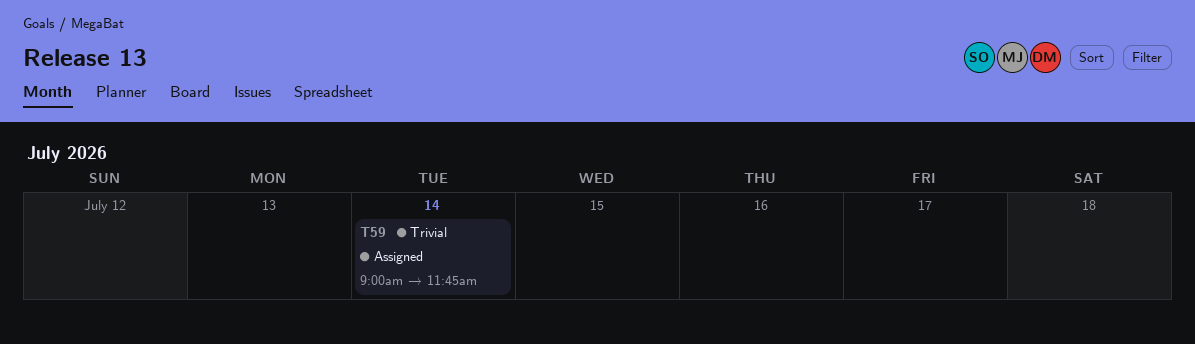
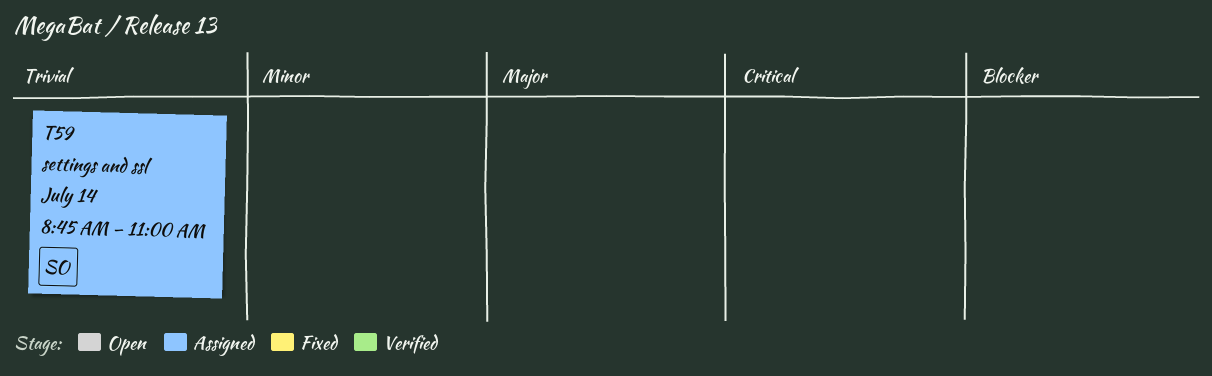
T59, begins: 09:00 -> 08:45
T59, ends: 11:45 -> 11:00

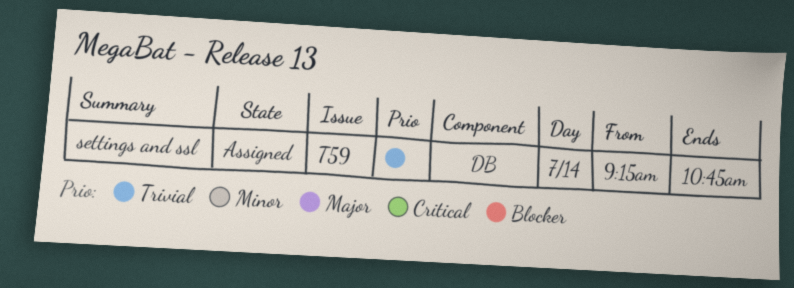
T59, begins: 08:45 -> 09:15
T59, ends: 11:00 -> 10:45

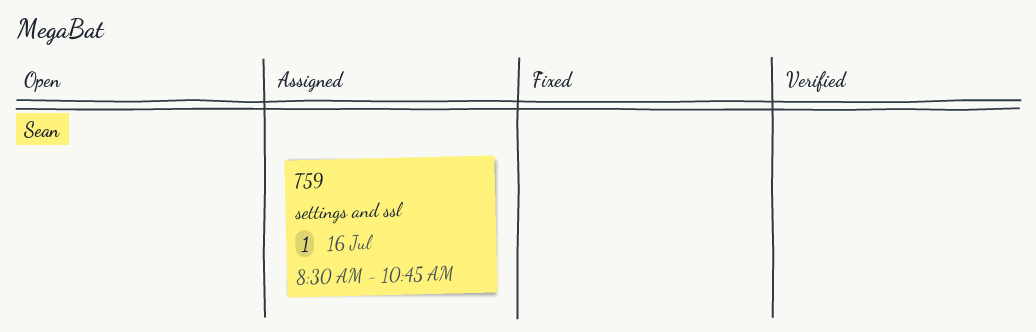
T59, day: Jul 14 -> Jul 16
T59, begins: 09:15 -> 08:30

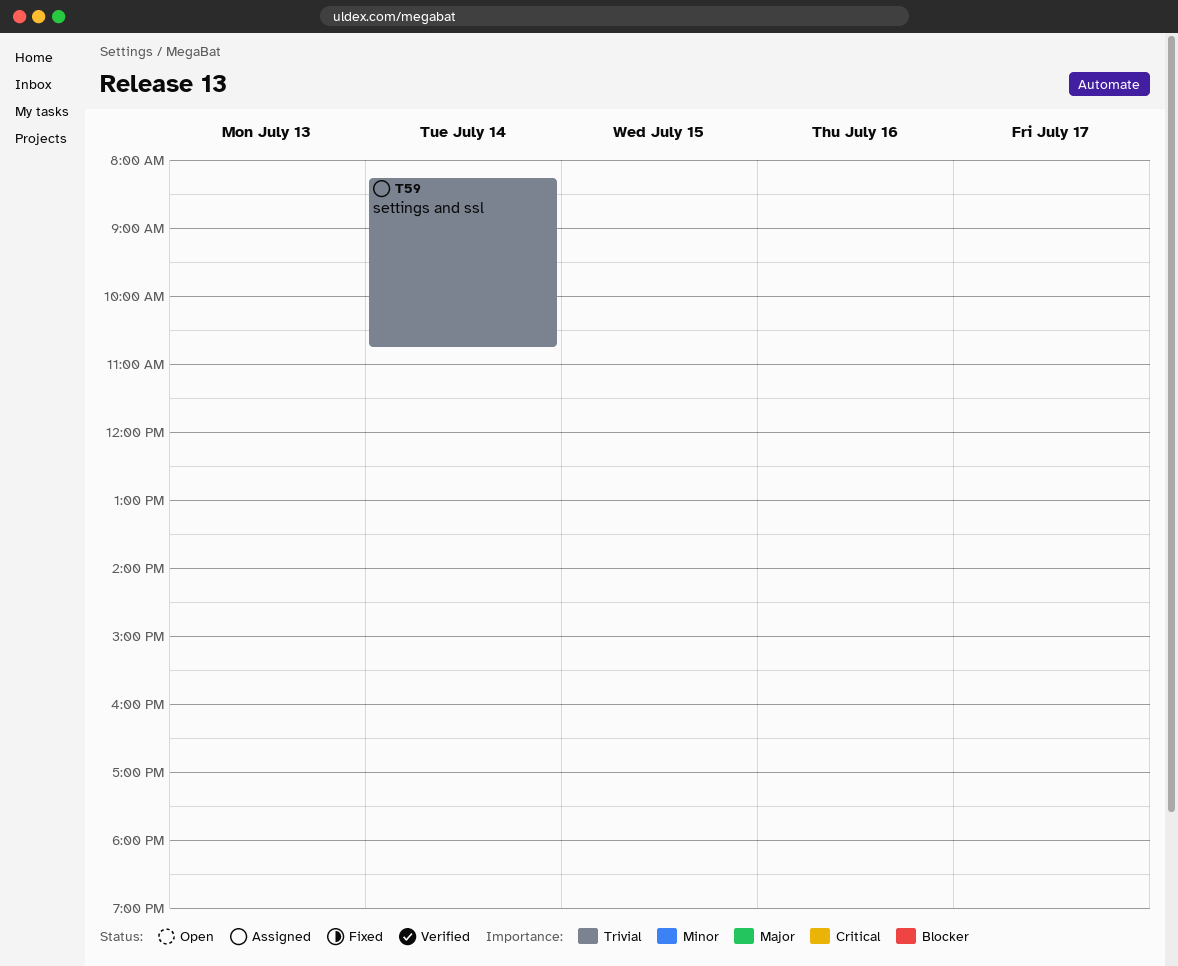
T59, day: Jul 16 -> Jul 14
T59, begins: 08:30 -> 08:15

